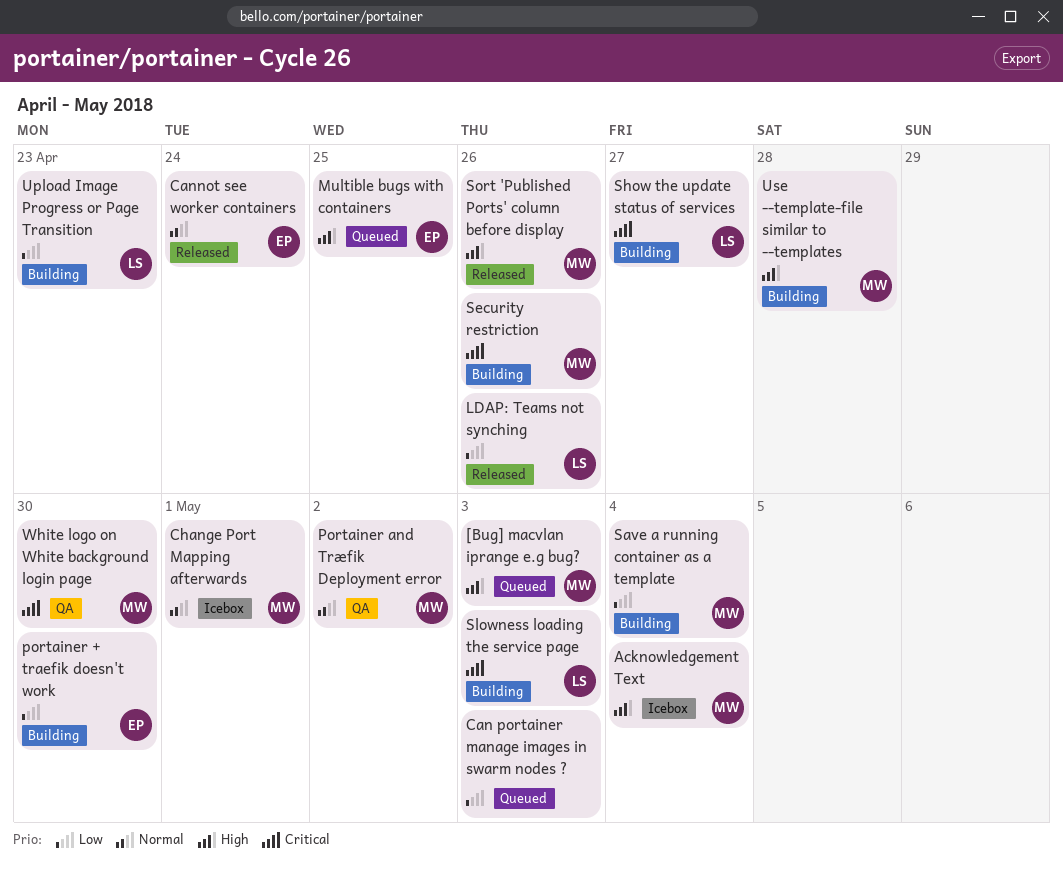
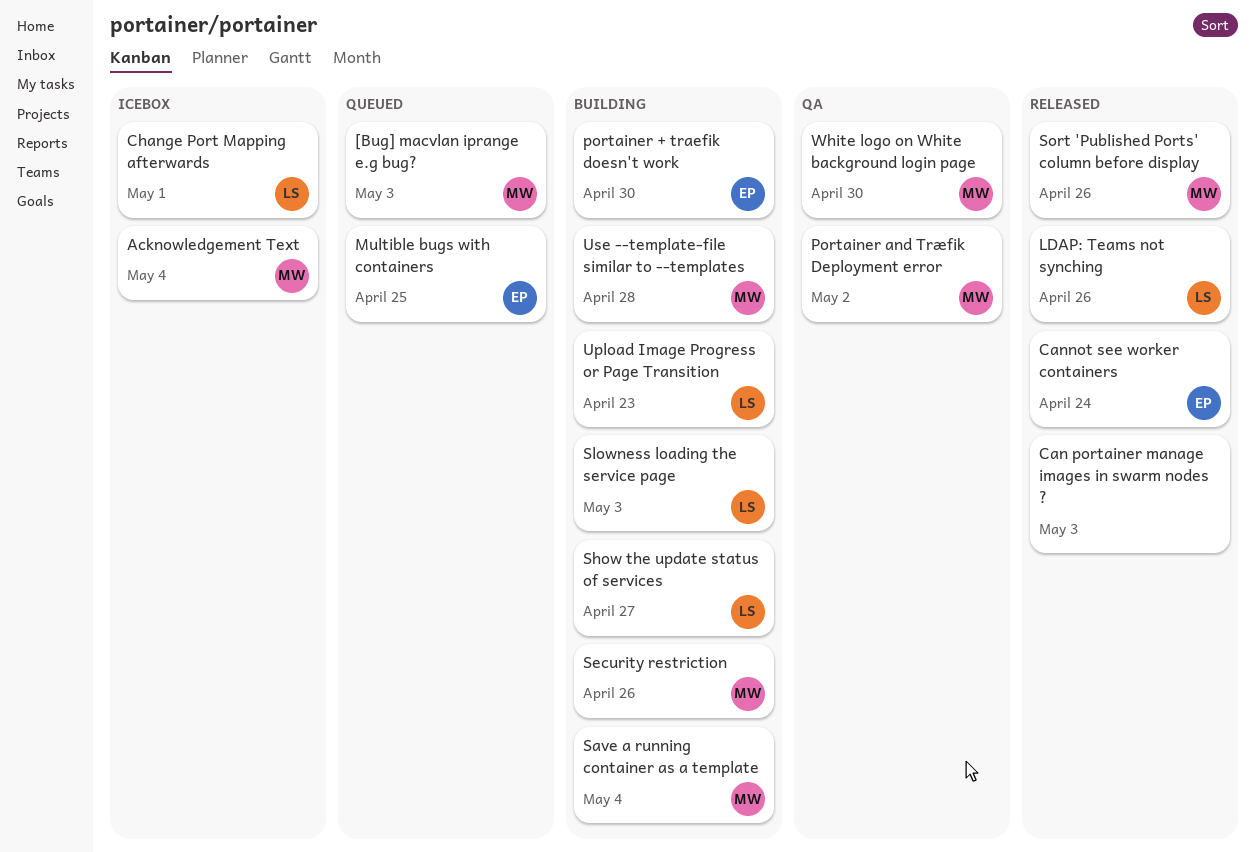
Can portainer manage images in swarm nodes ?, status: Queued -> Released
Change Port Mapping afterwards, owner: MW -> LS

